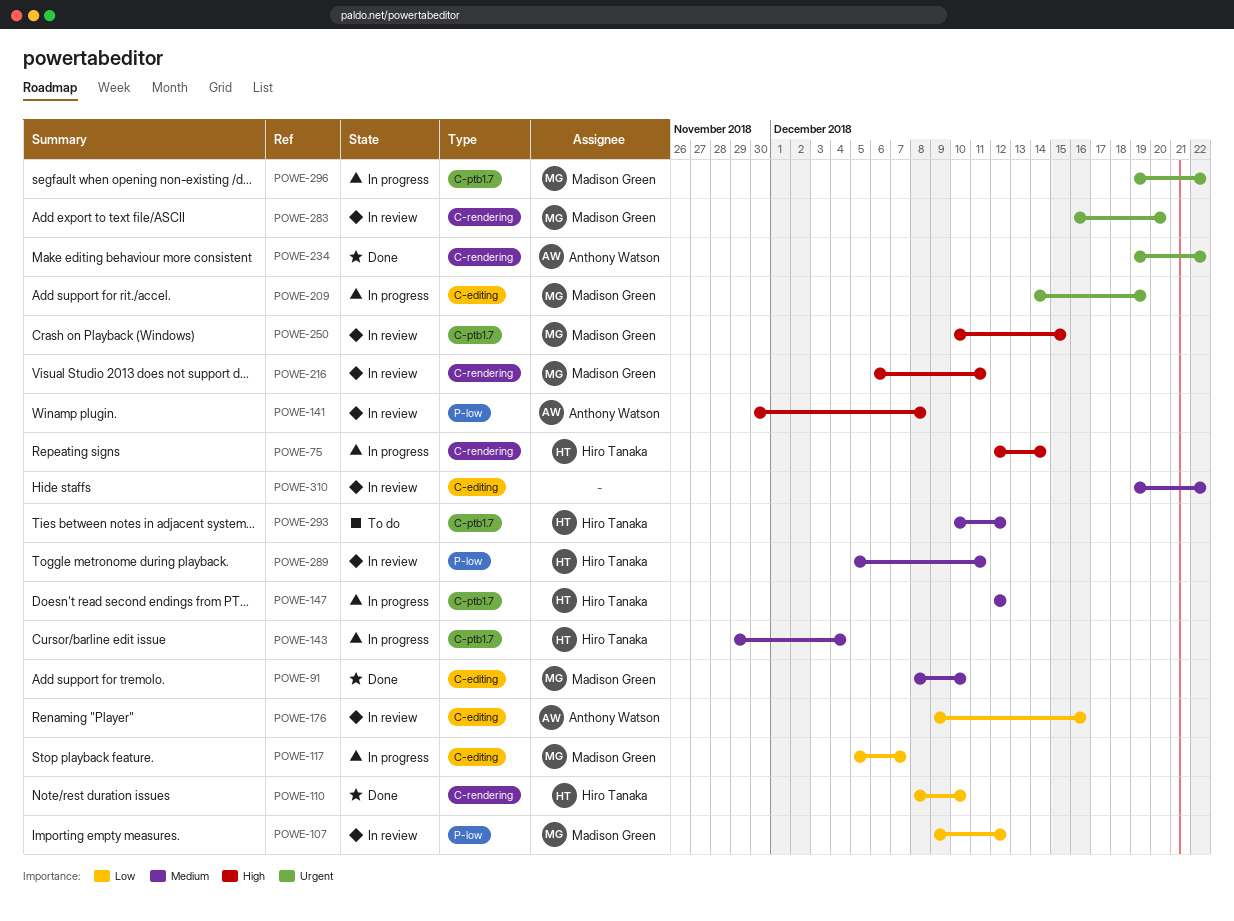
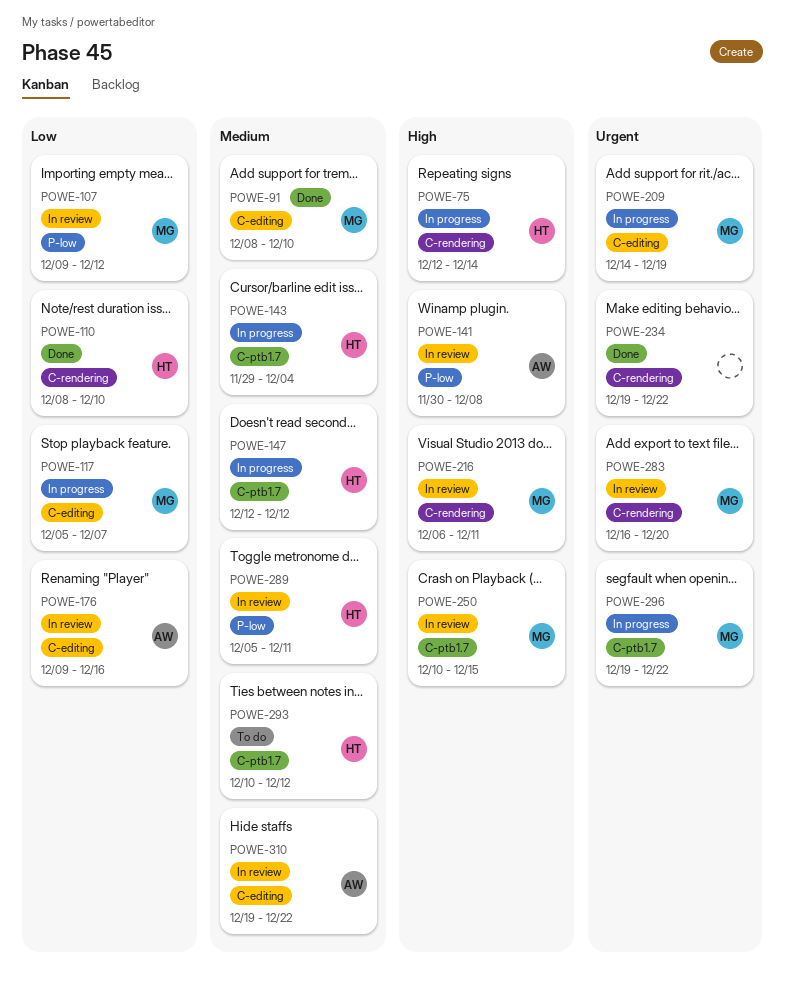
POWE-234, owner: Anthony Watson -> none
POWE-310, owner: none -> Anthony Watson

